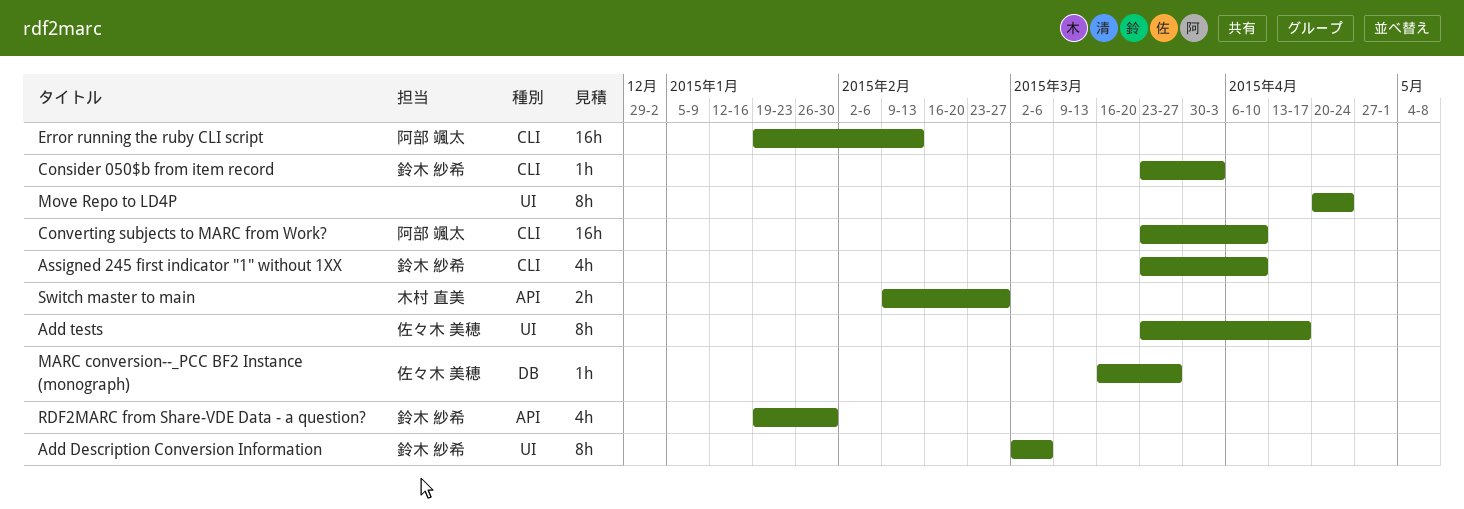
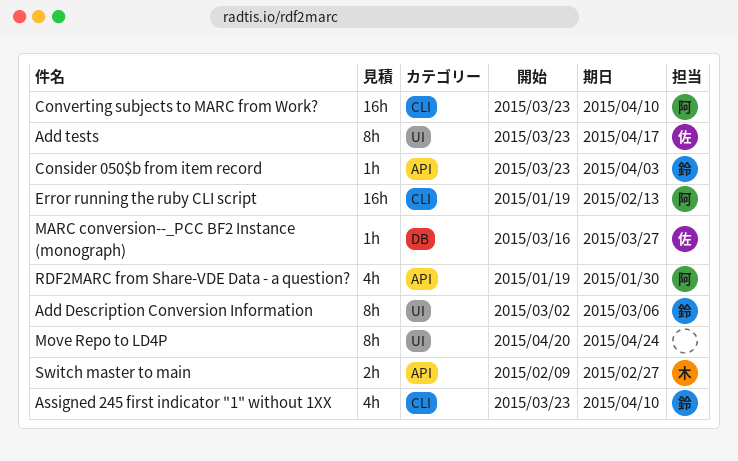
Consider 050$b from item record, label: CLI -> API
RDF2MARC from Share-VDE Data - a question?, owner: 鈴木 紗希 -> 阿部 颯太

